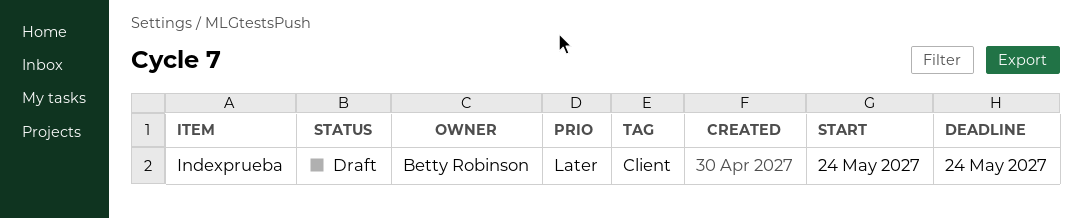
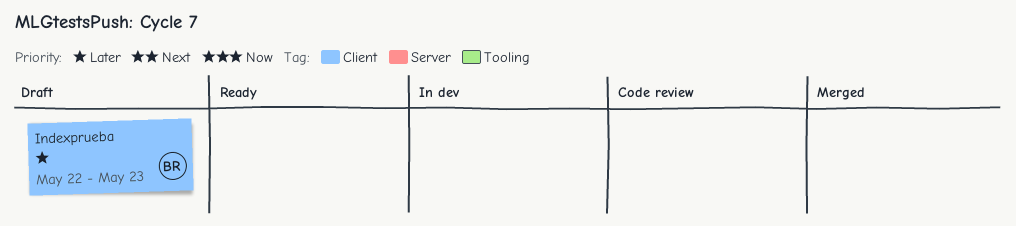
Indexprueba, start: May 24 -> May 22
Indexprueba, due: May 24 -> May 23

